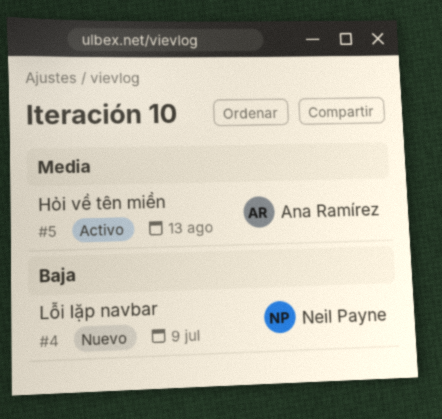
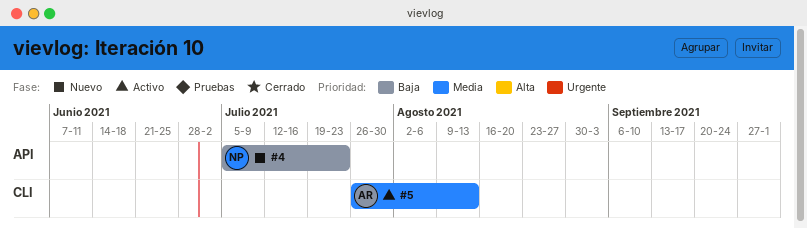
#4, due: Jul 9 -> Jul 23

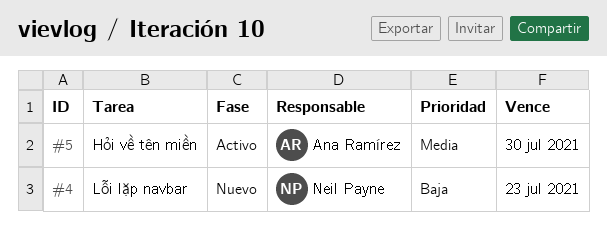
#5, due: Aug 13 -> Jul 30

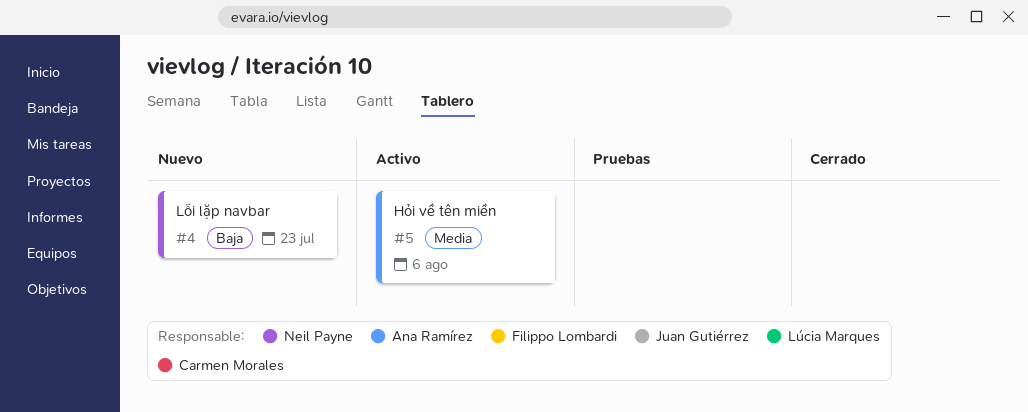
#5, due: Jul 30 -> Aug 6

